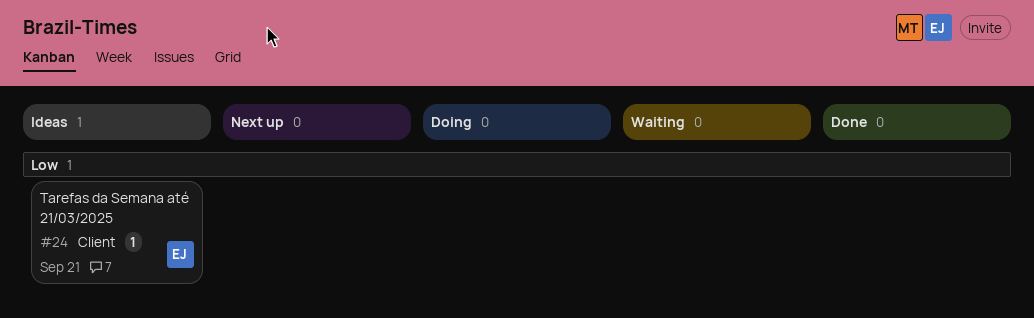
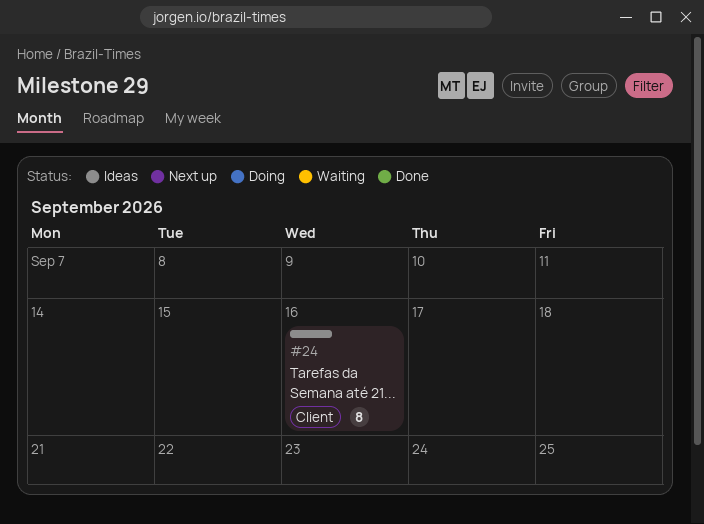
#24, estimate: 1 -> 8
#24, due: Sep 21 -> Sep 16

